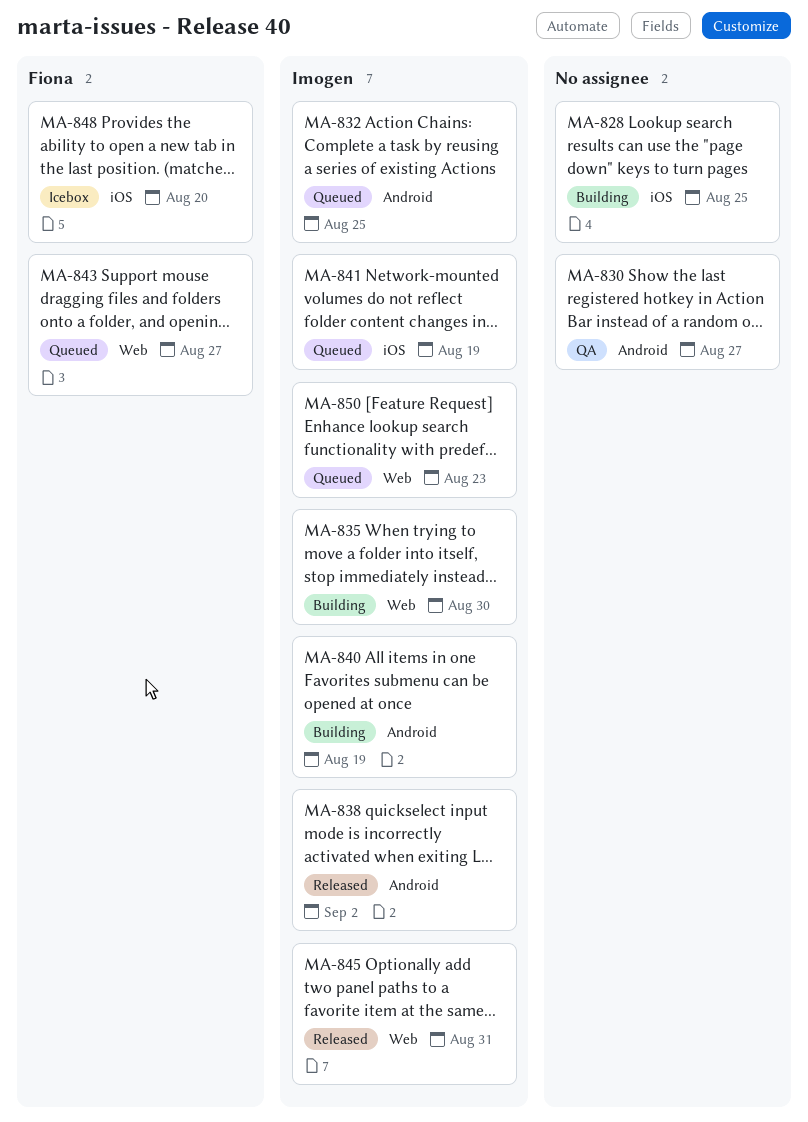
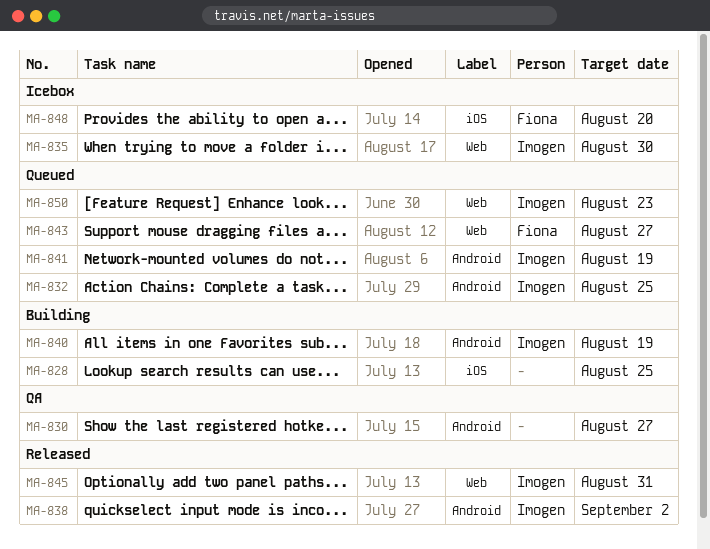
MA-835, status: Building -> Icebox
MA-841, label: iOS -> Android

